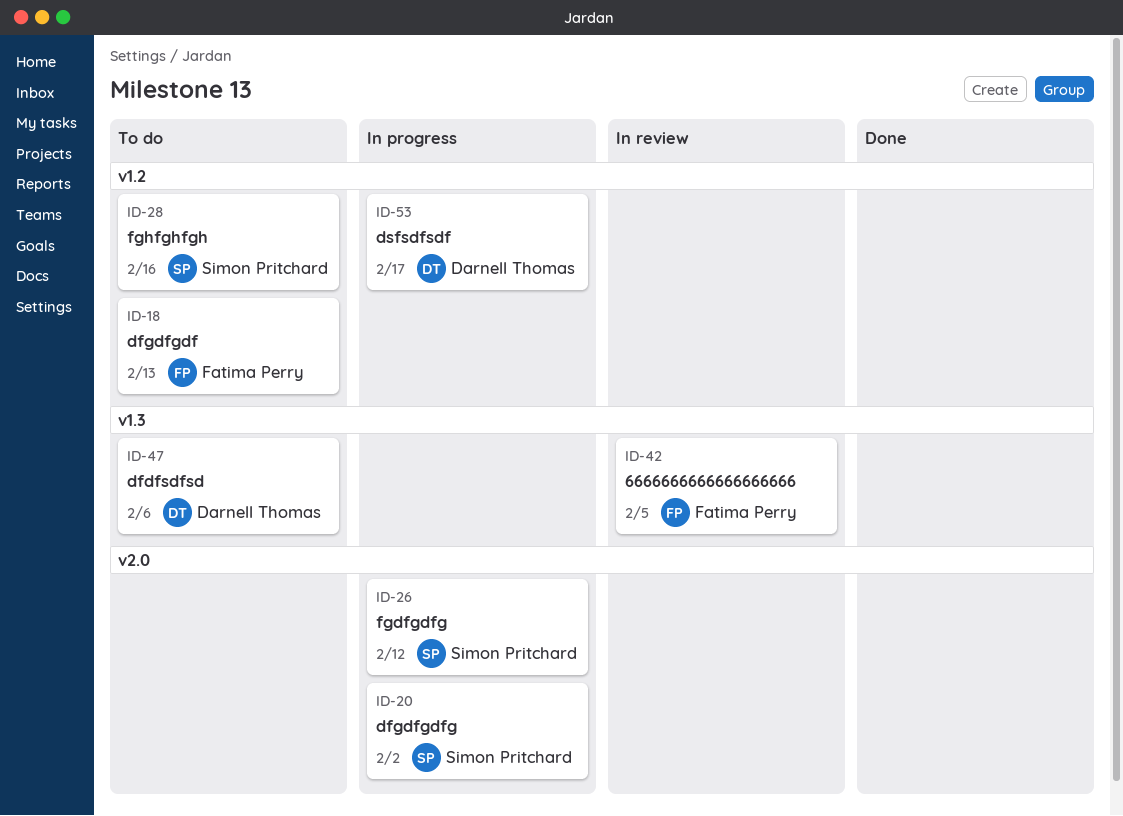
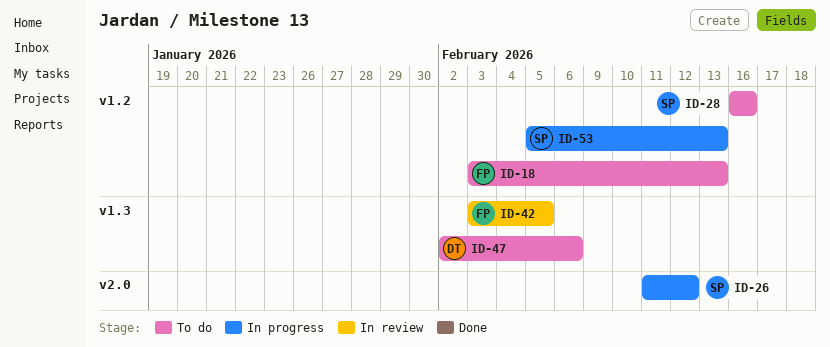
ID-20: present -> none
ID-53, owner: Darnell Thomas -> Simon Pritchard
ID-53, due: Feb 17 -> Feb 13

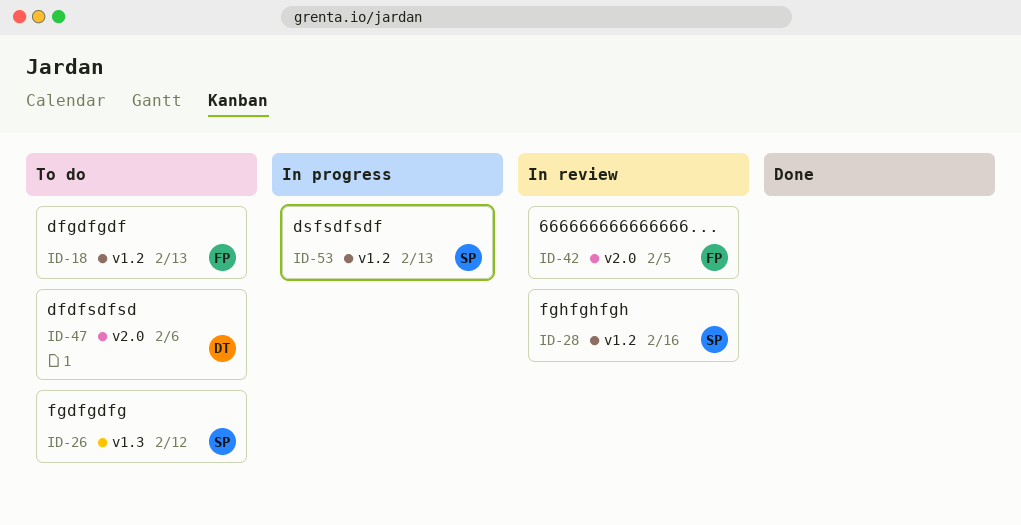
ID-26, status: In progress -> To do
ID-26, label: v2.0 -> v1.3
ID-28, status: To do -> In review
ID-42, label: v1.3 -> v2.0
ID-47, label: v1.3 -> v2.0

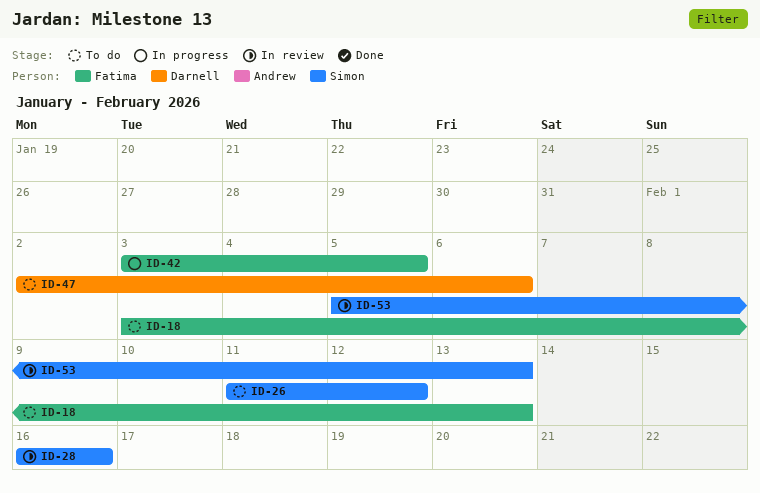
ID-42, status: In review -> In progress
ID-53, status: In progress -> In review

